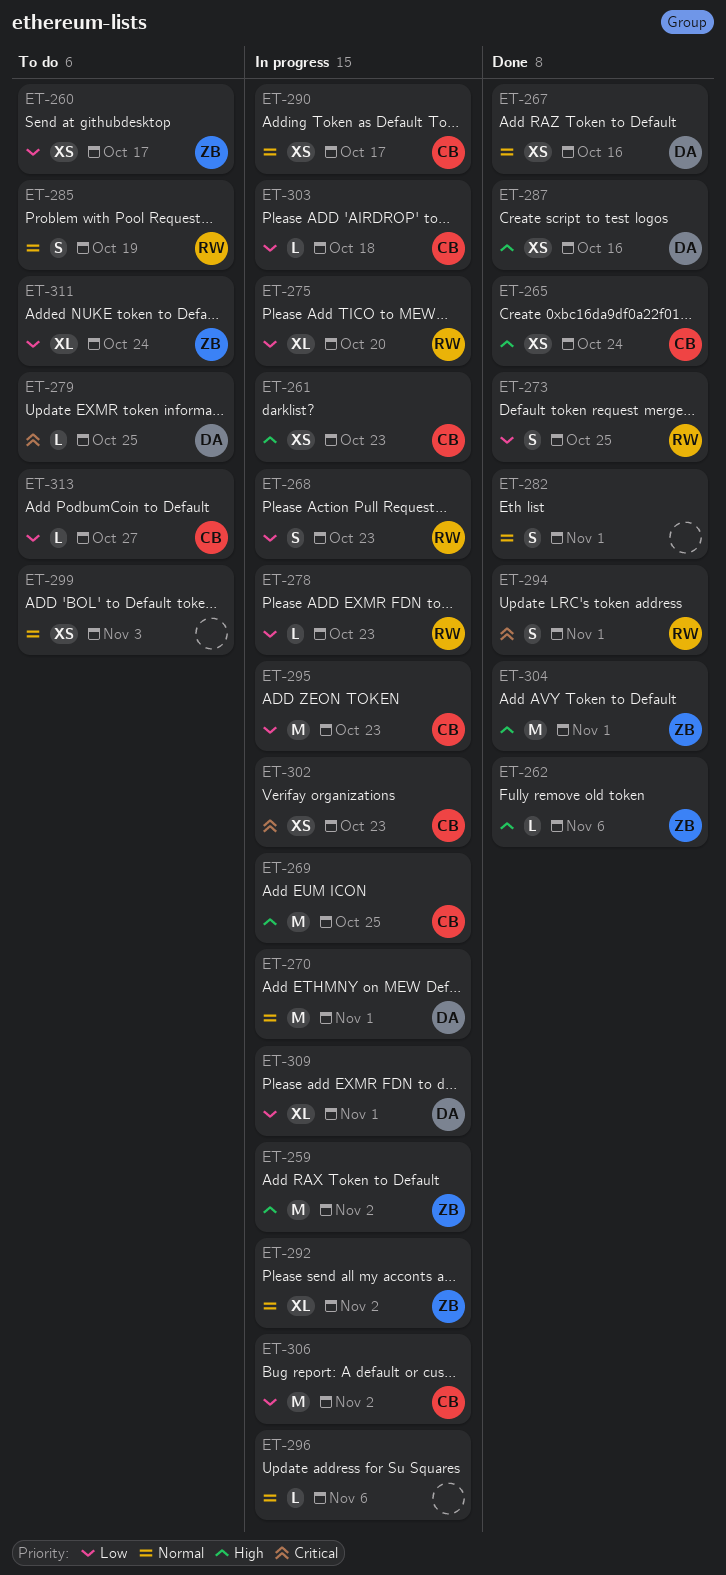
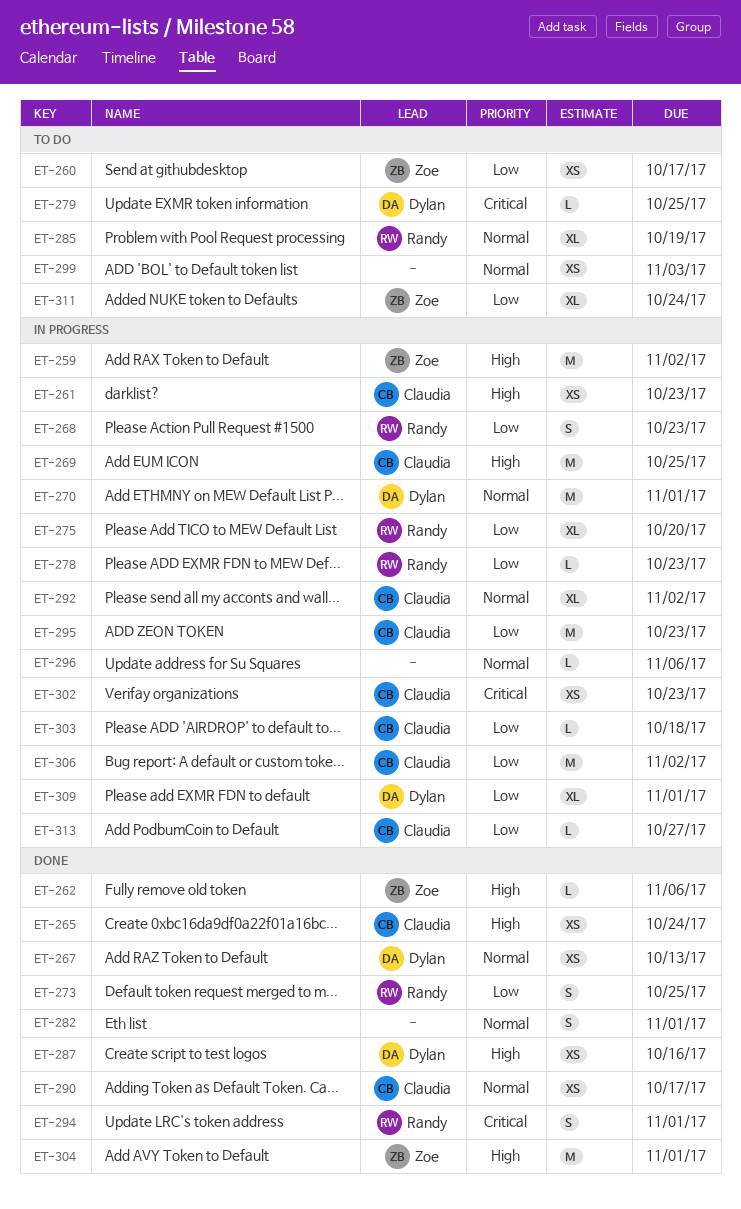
ET-267, due: Oct 16 -> Oct 13
ET-285, estimate: S -> XL
ET-290, status: In progress -> Done
ET-292, owner: Zoe -> Claudia
ET-313, status: To do -> In progress

